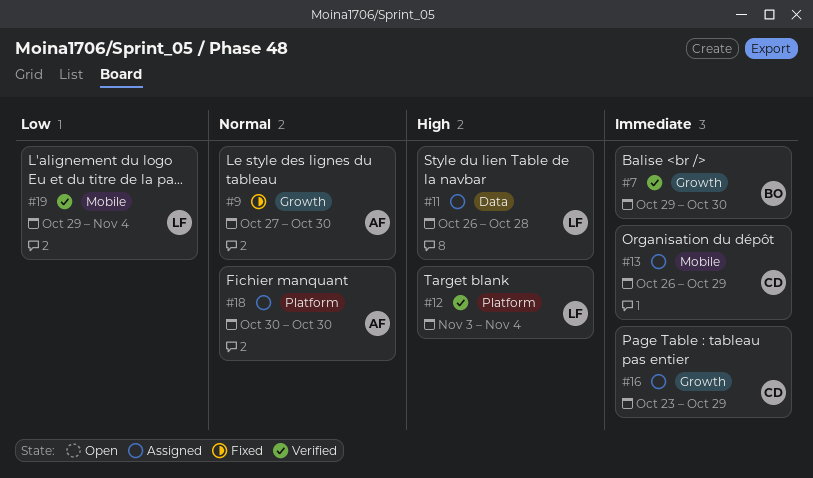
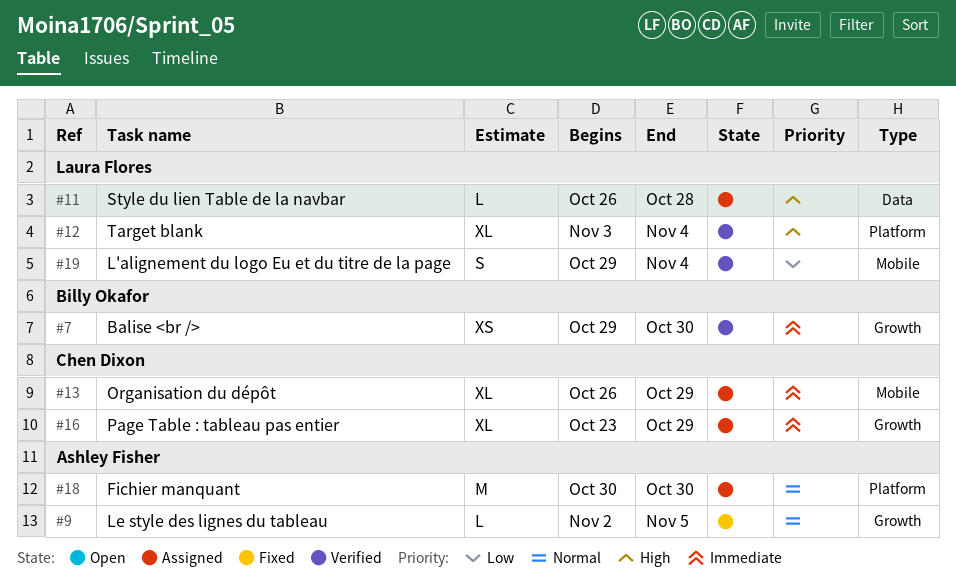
#9, start: Oct 27 -> Nov 2
#9, due: Oct 30 -> Nov 5

